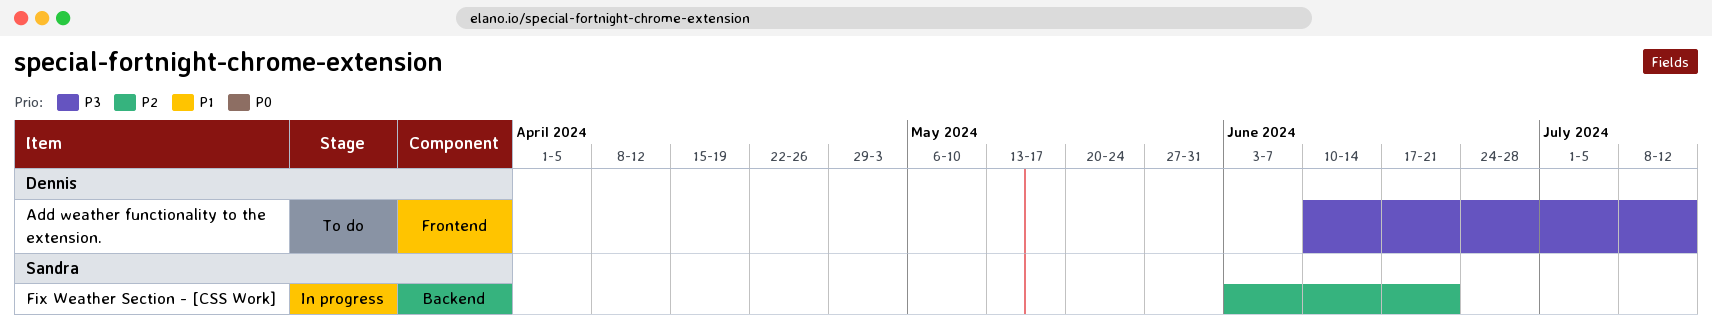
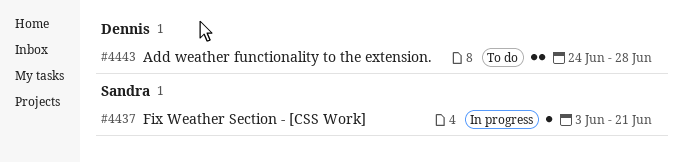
Add weather functionality to the extension., start: Jun 10 -> Jun 24
Add weather functionality to the extension., due: Jul 12 -> Jun 28

